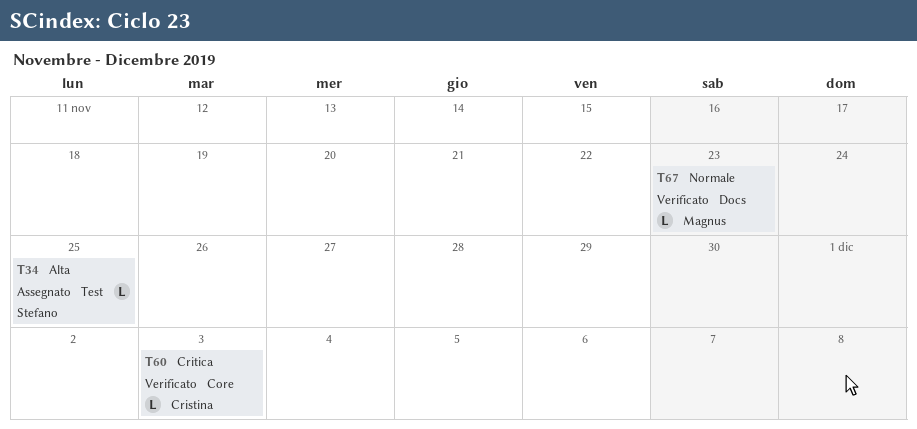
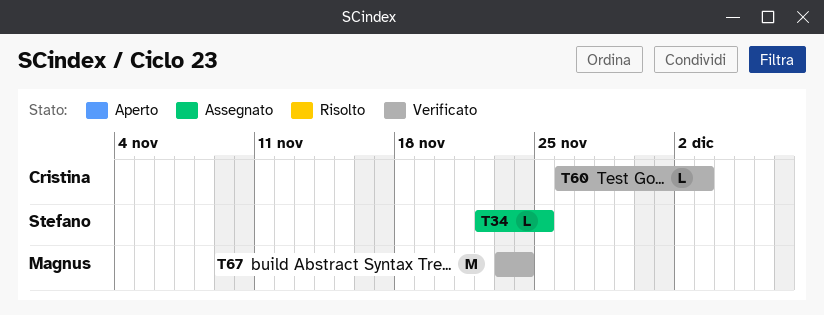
T67, estimate: L -> M
T67, due: Nov 23 -> Nov 24

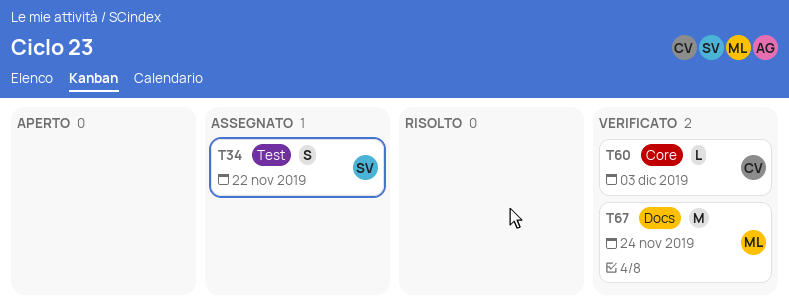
T34, estimate: L -> S
T34, due: Nov 25 -> Nov 22

